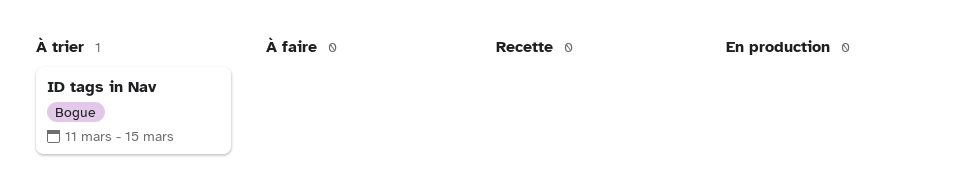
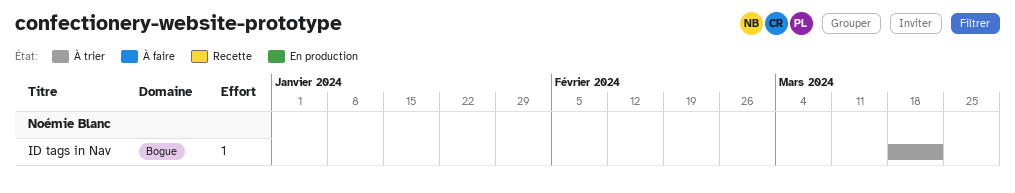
ID tags in Nav, start: Mar 11 -> Mar 18
ID tags in Nav, due: Mar 15 -> Mar 22

